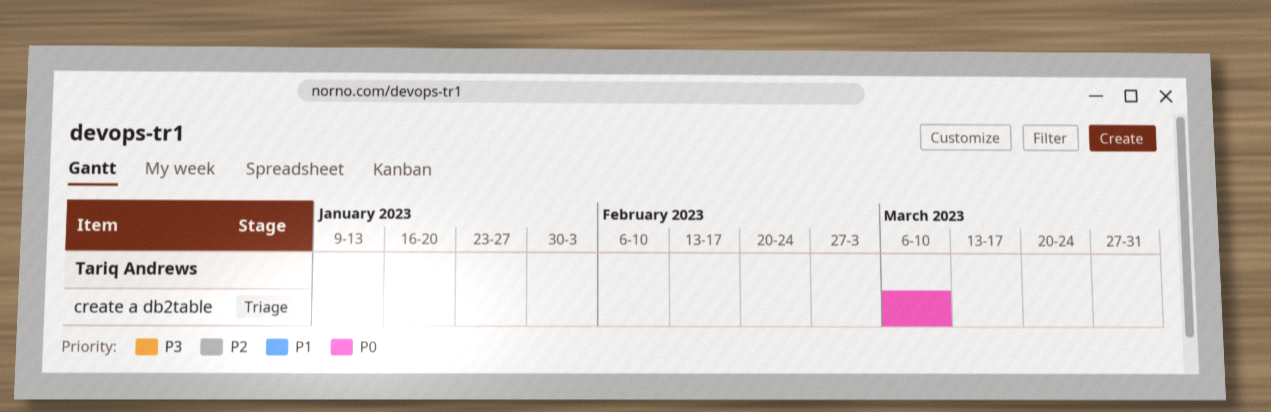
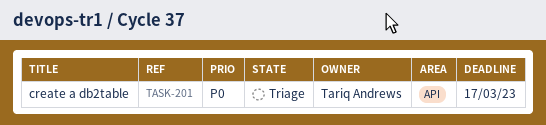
create a db2table, due: Mar 10 -> Mar 17

